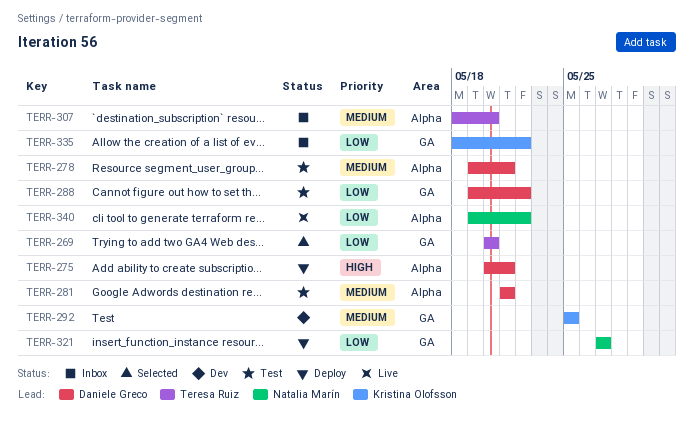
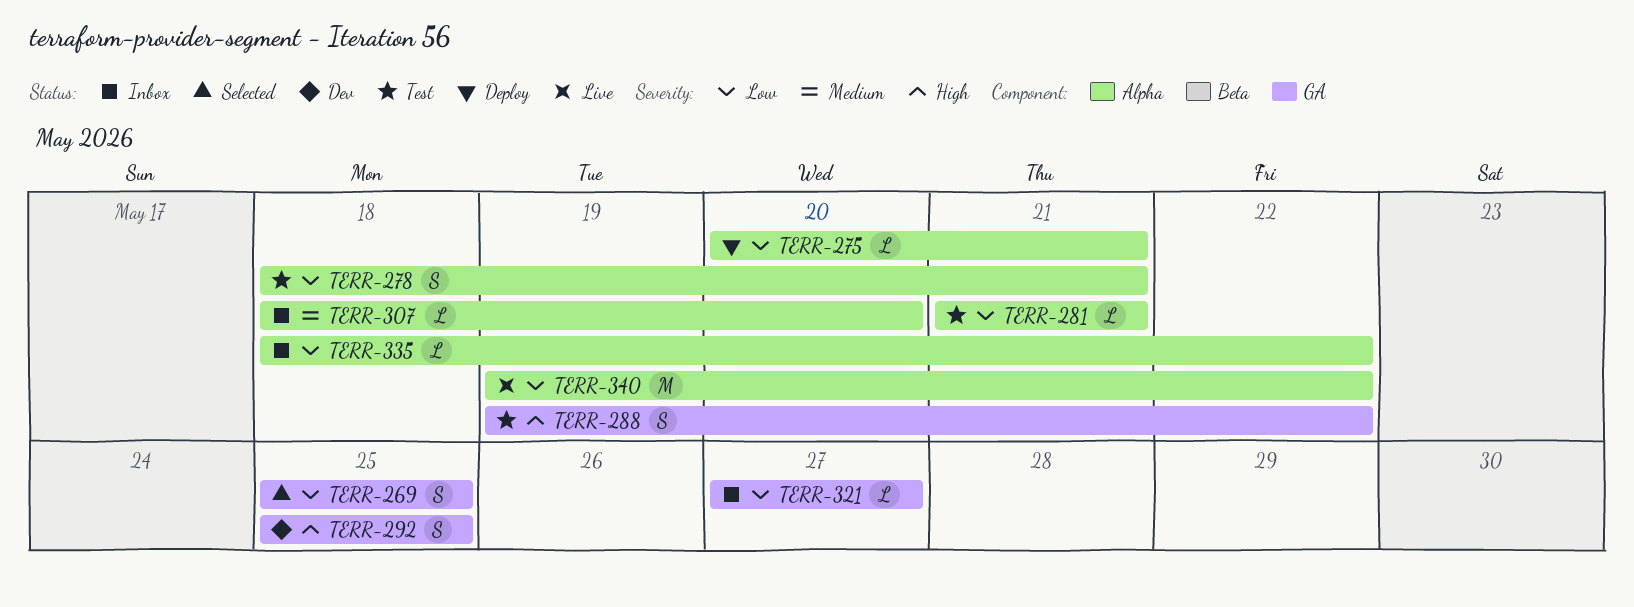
TERR-269, start: May 20 -> May 25
TERR-269, due: May 20 -> May 25
TERR-275, priority: High -> Low
TERR-278, priority: Medium -> Low
TERR-278, start: May 19 -> May 18
TERR-281, priority: Medium -> Low
TERR-288, priority: Low -> High
TERR-292, priority: Medium -> High
TERR-321, status: Deploy -> Inbox
TERR-335, label: GA -> Alpha

